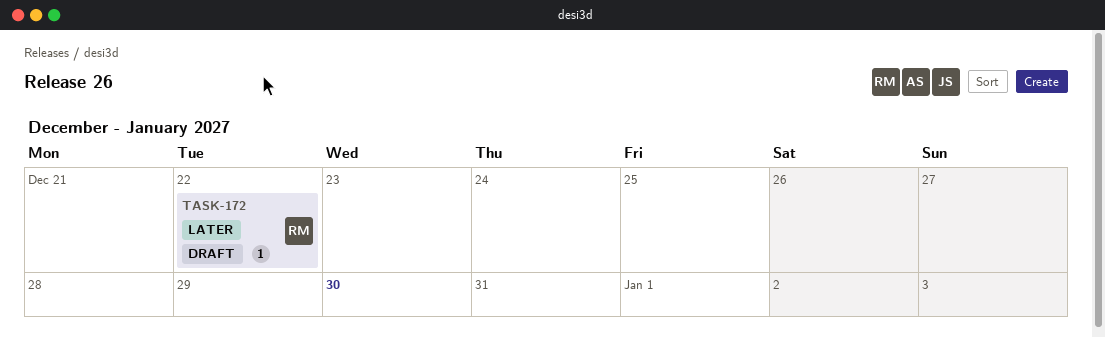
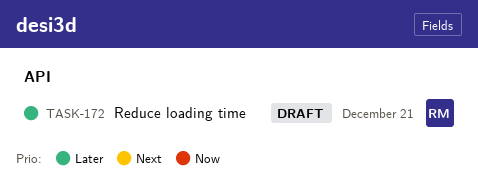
TASK-172, due: Dec 22 -> Dec 21

